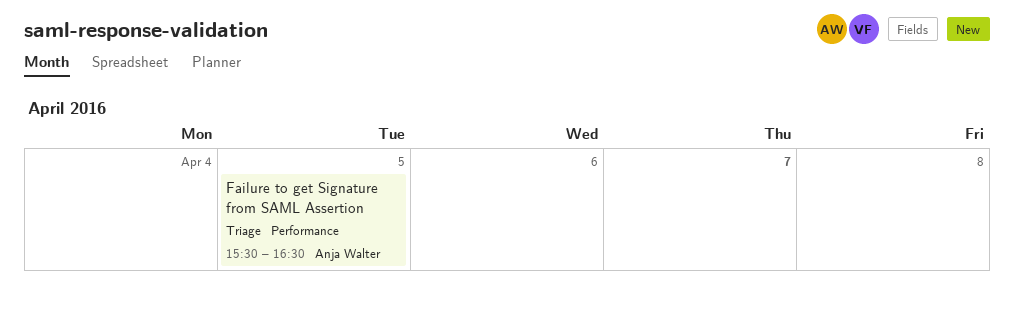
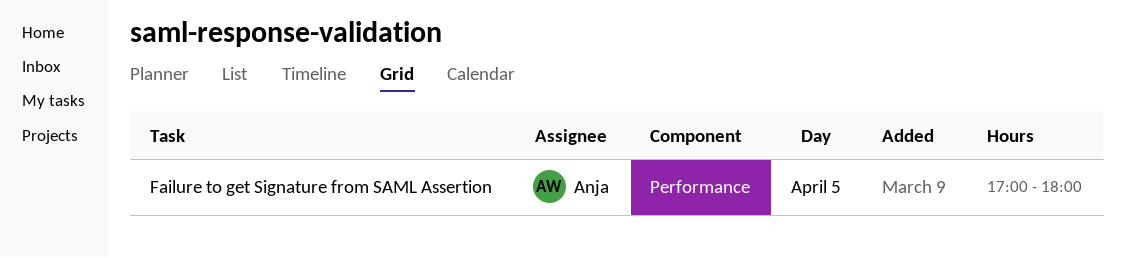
Failure to get Signature from SAML Assertion, begins: 15:30 -> 17:00
Failure to get Signature from SAML Assertion, ends: 16:30 -> 18:00

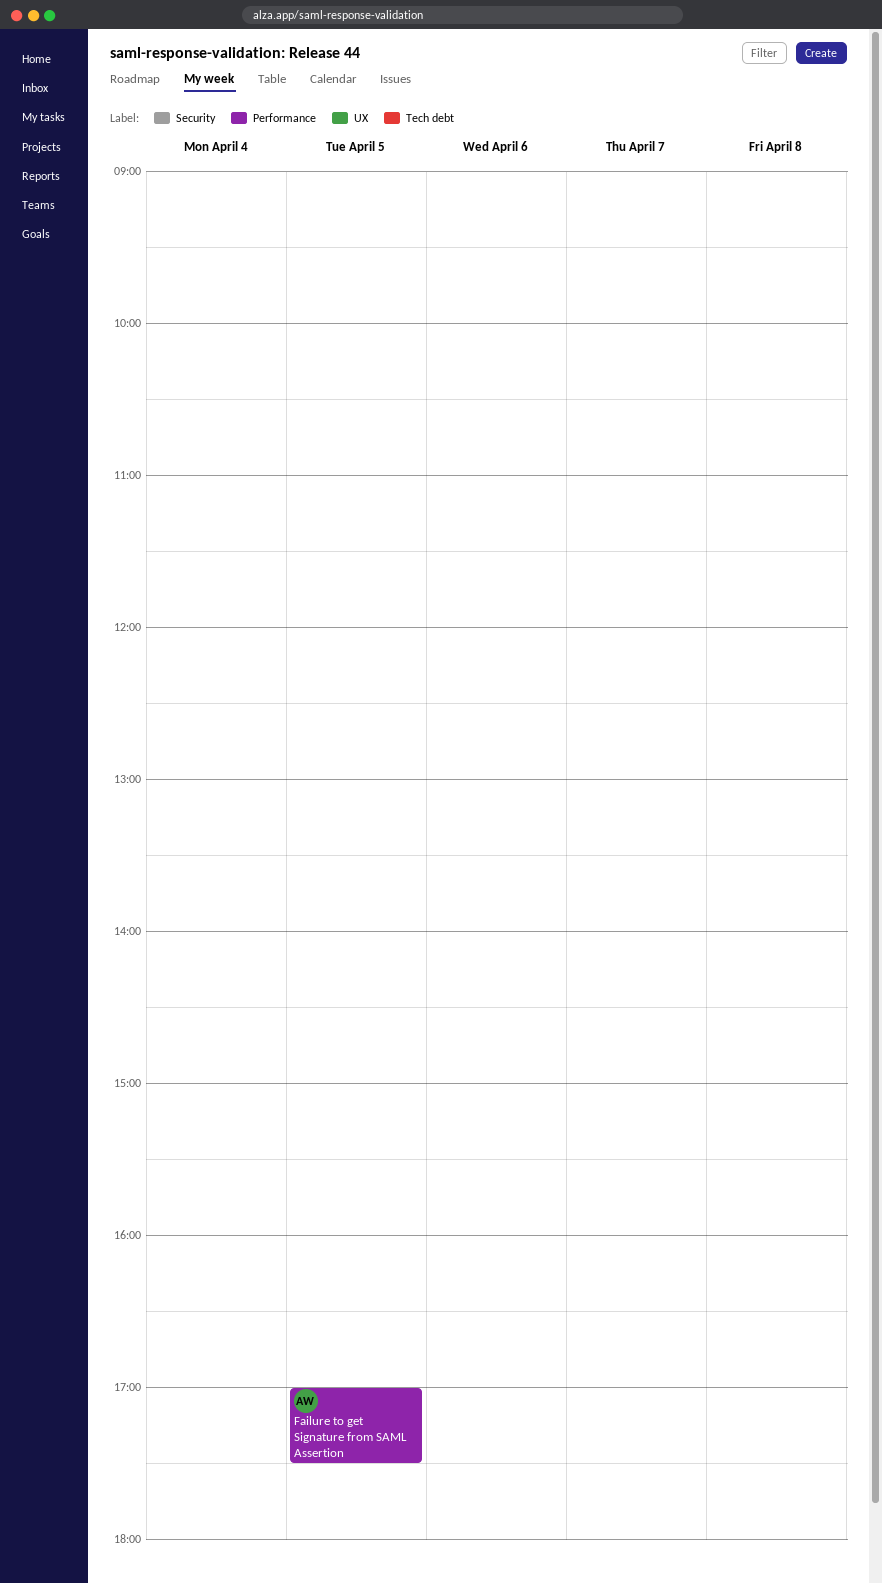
Failure to get Signature from SAML Assertion, ends: 18:00 -> 17:30

